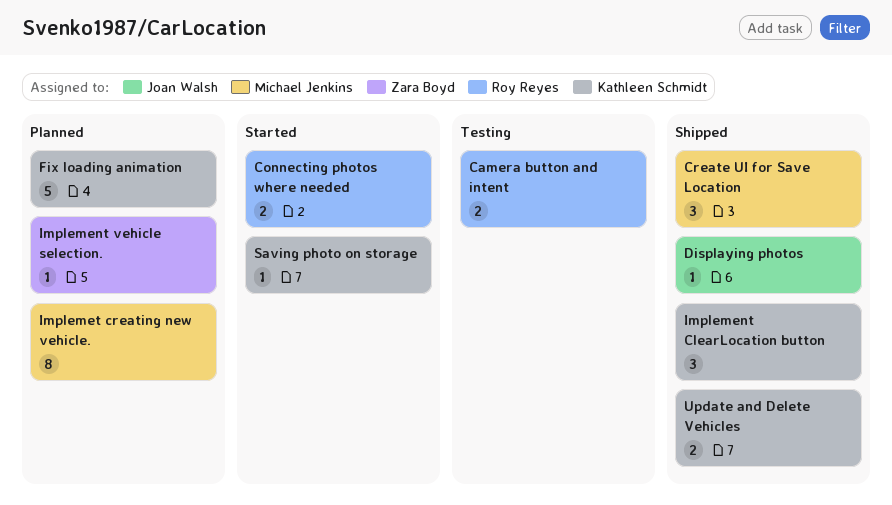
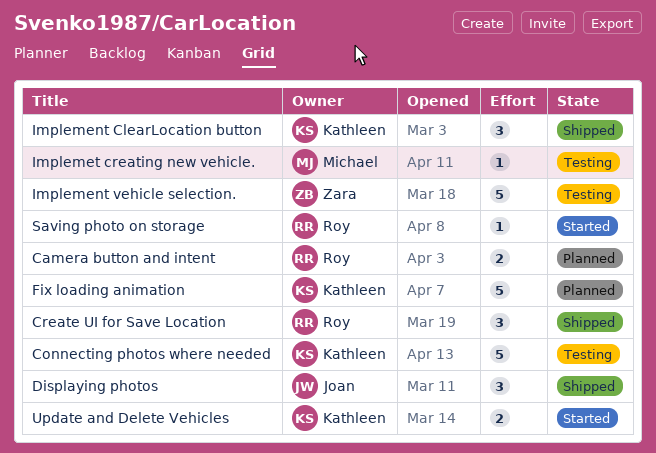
Camera button and intent, status: Testing -> Planned
Connecting photos where needed, status: Started -> Testing
Connecting photos where needed, owner: Roy Reyes -> Kathleen Schmidt
Connecting photos where needed, estimate: 2 -> 5
Create UI for Save Location, owner: Michael Jenkins -> Roy Reyes
Displaying photos, estimate: 1 -> 3
Implement vehicle selection., status: Planned -> Testing
Implement vehicle selection., estimate: 1 -> 5
Implemet creating new vehicle., status: Planned -> Testing
Implemet creating new vehicle., estimate: 8 -> 1
Saving photo on storage, owner: Kathleen Schmidt -> Roy Reyes
Update and Delete Vehicles, status: Shipped -> Started

